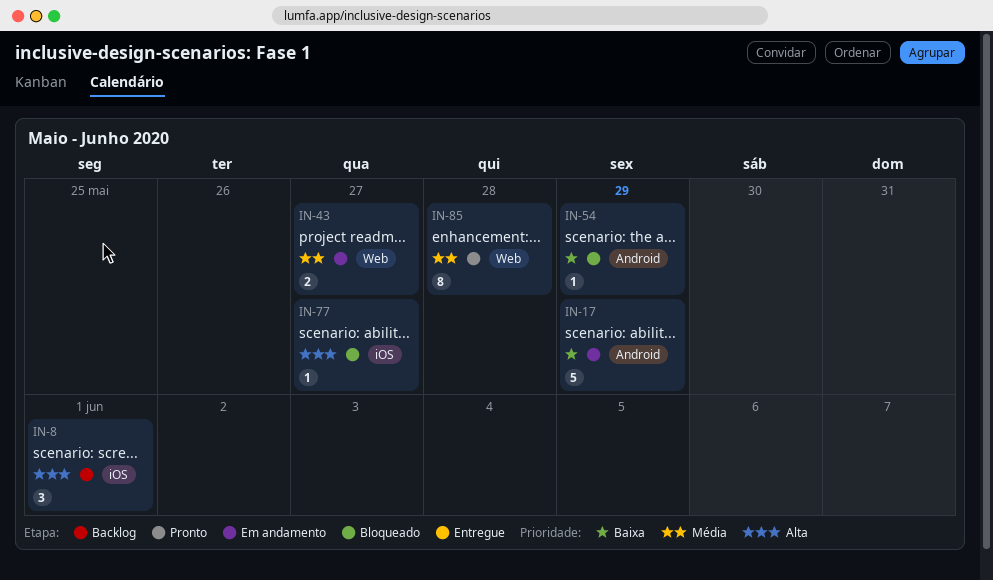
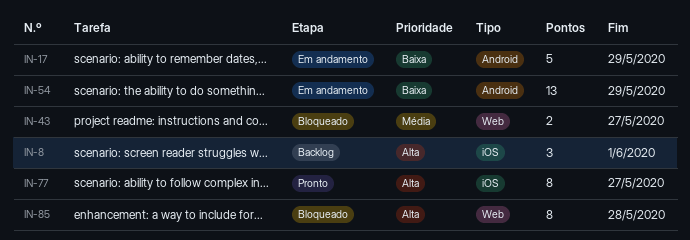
IN-43, status: Em andamento -> Bloqueado
IN-54, status: Bloqueado -> Em andamento
IN-54, estimate: 1 -> 13
IN-77, status: Bloqueado -> Pronto
IN-77, estimate: 1 -> 8
IN-85, status: Pronto -> Bloqueado
IN-85, priority: Média -> Alta

